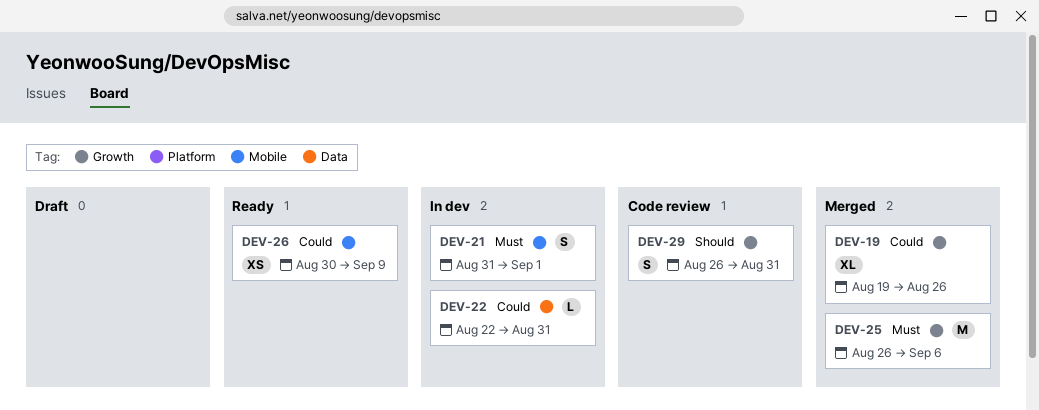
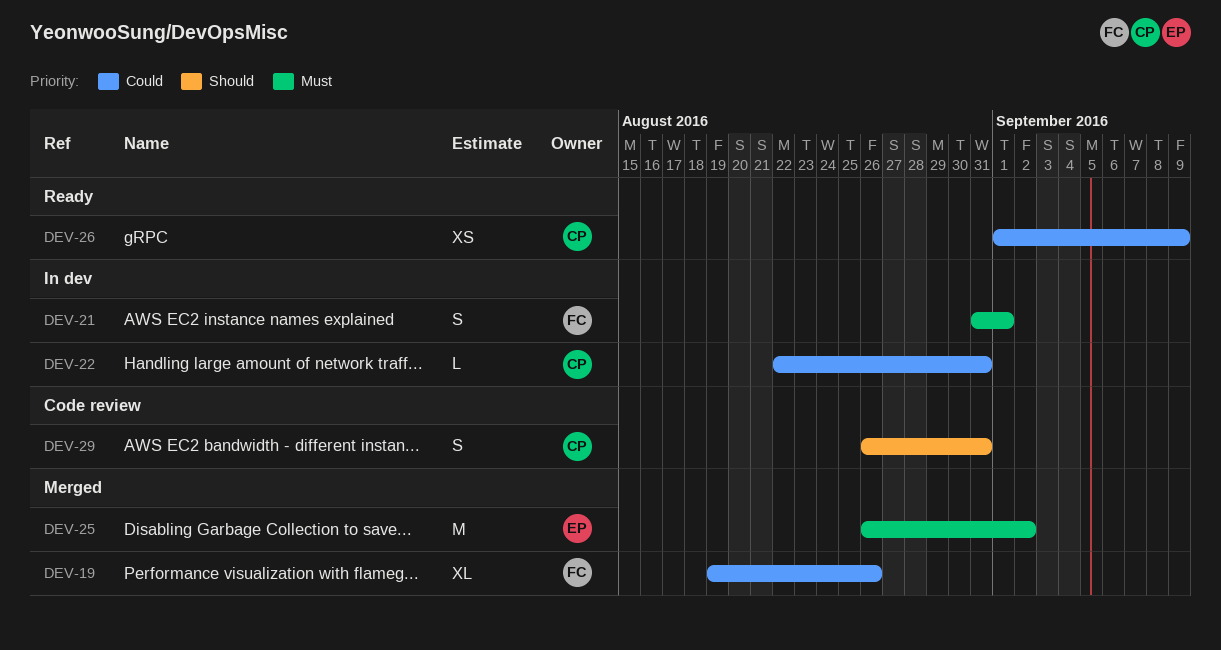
DEV-25, due: Sep 6 -> Sep 2
DEV-26, start: Aug 30 -> Sep 1

